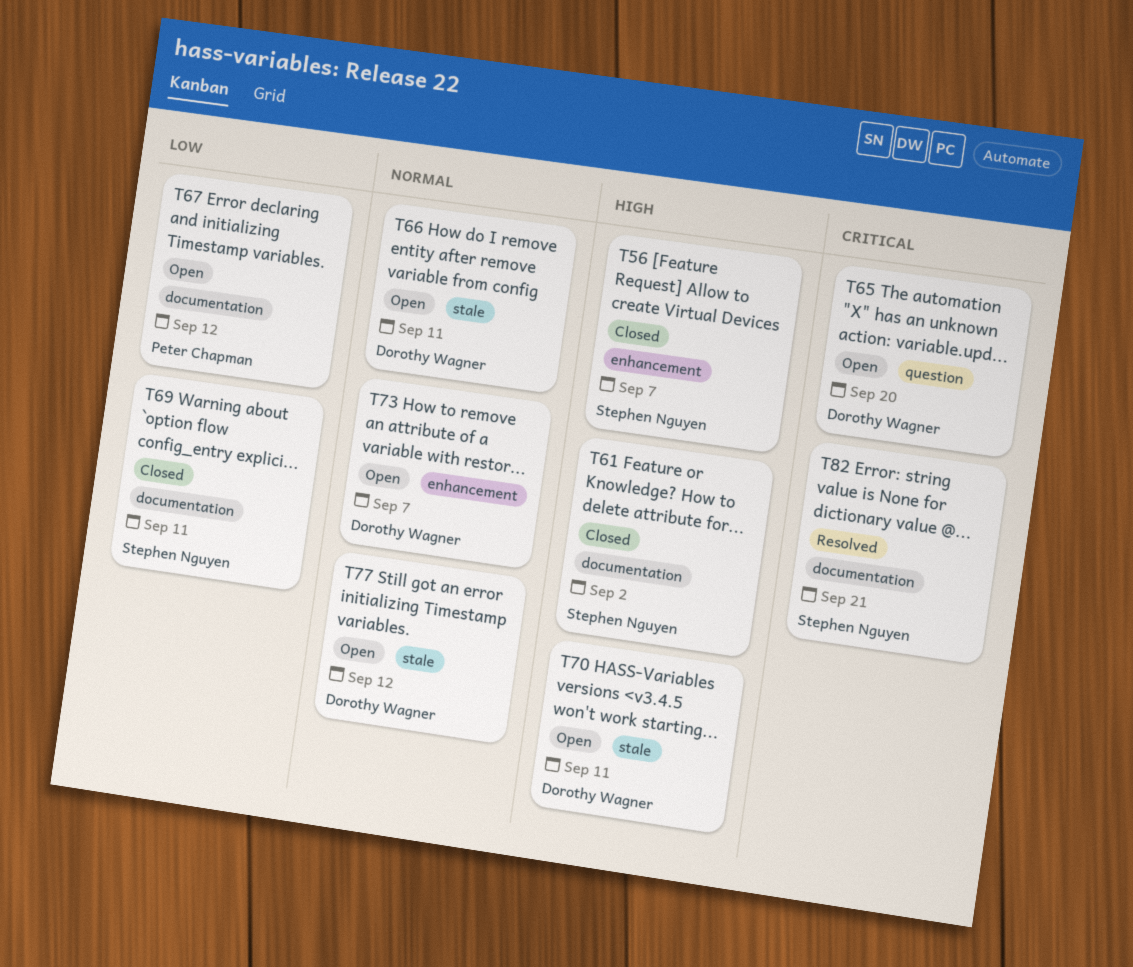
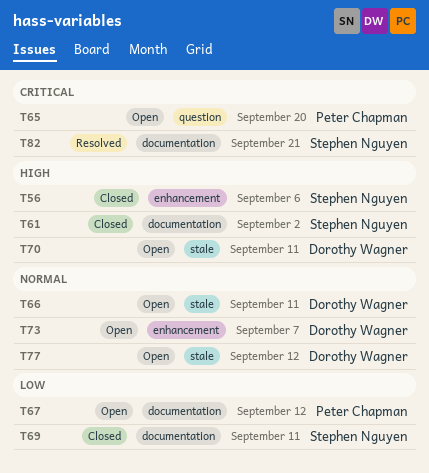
T56, due: Sep 7 -> Sep 6
T65, owner: Dorothy Wagner -> Peter Chapman

